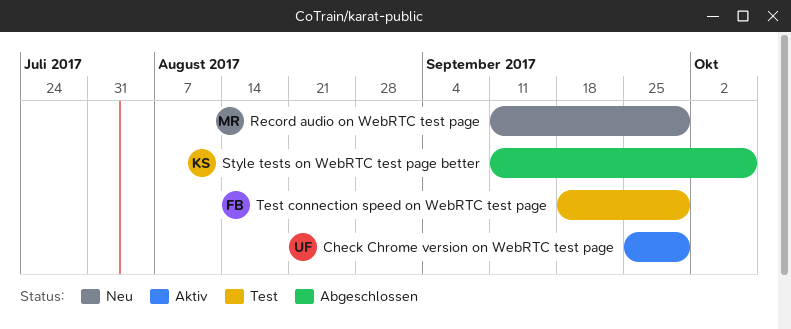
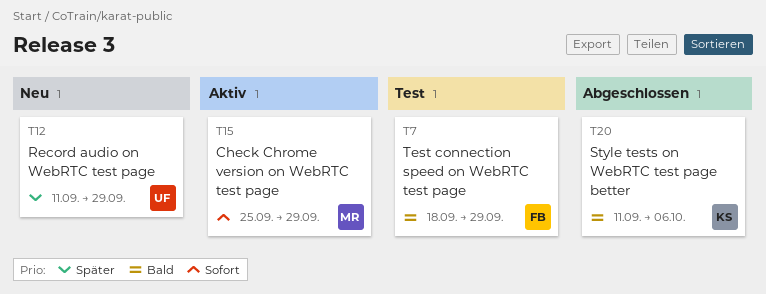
Check Chrome version on WebRTC test page, owner: UF -> MR
Record audio on WebRTC test page, owner: MR -> UF

